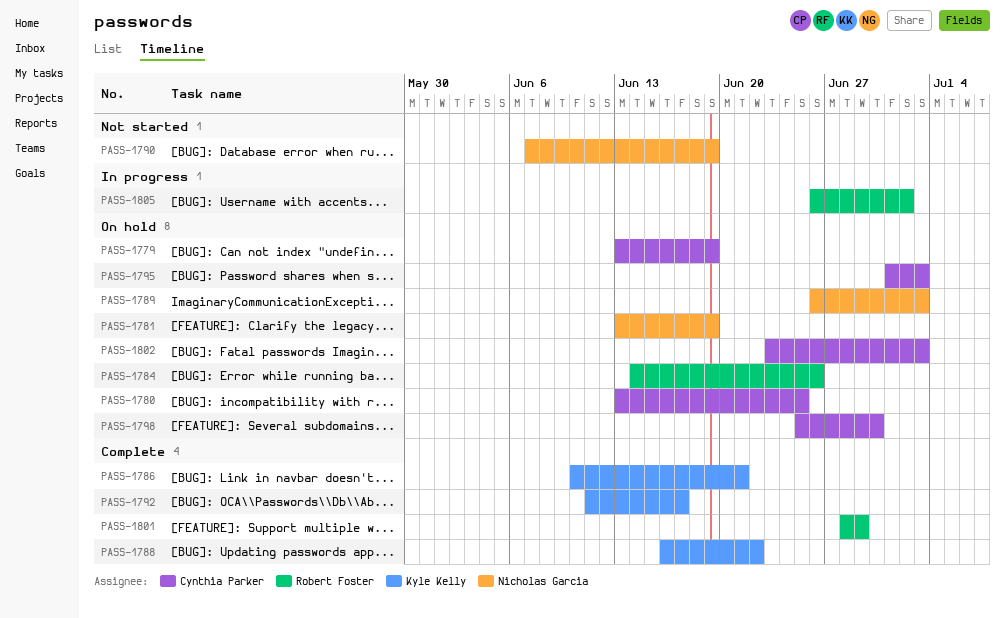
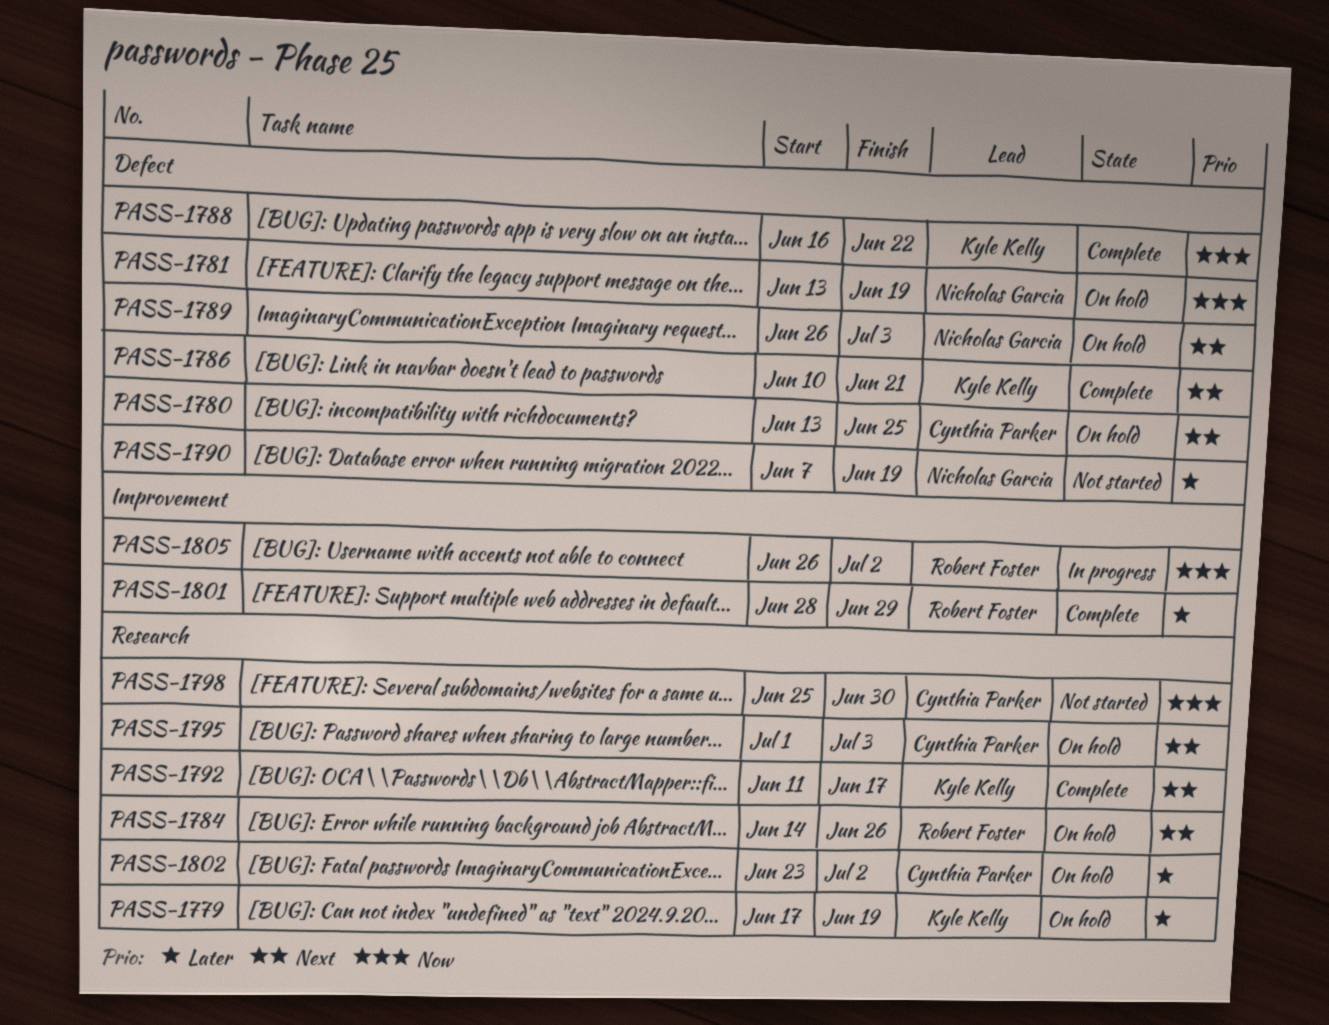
PASS-1779, owner: Cynthia Parker -> Kyle Kelly
PASS-1779, start: Jun 13 -> Jun 17
PASS-1798, status: On hold -> Not started
PASS-1802, due: Jul 3 -> Jul 2

